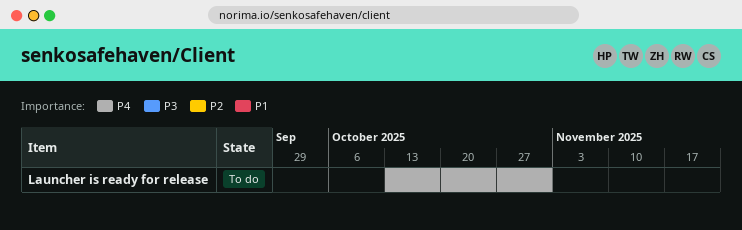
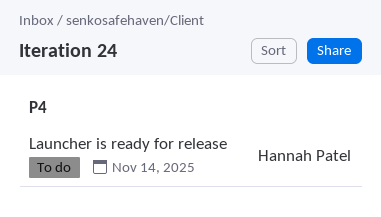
Launcher is ready for release, due: Oct 31 -> Nov 14

